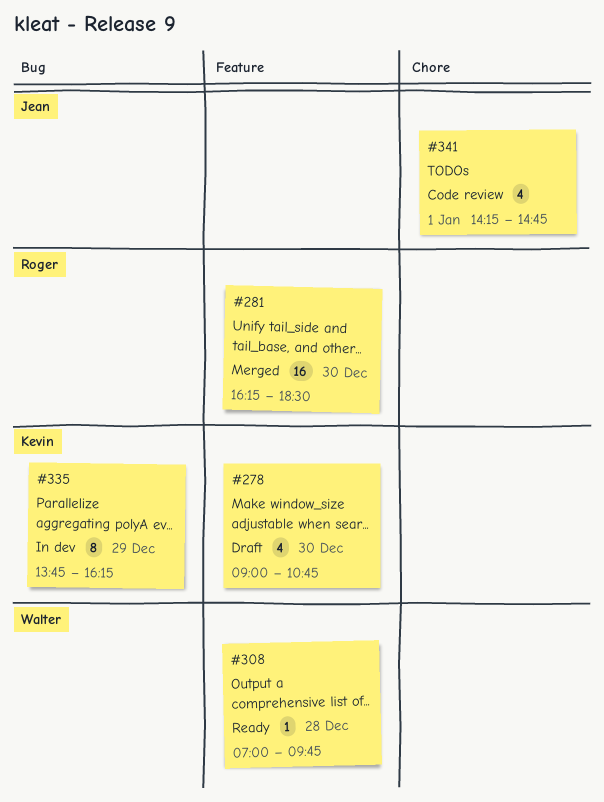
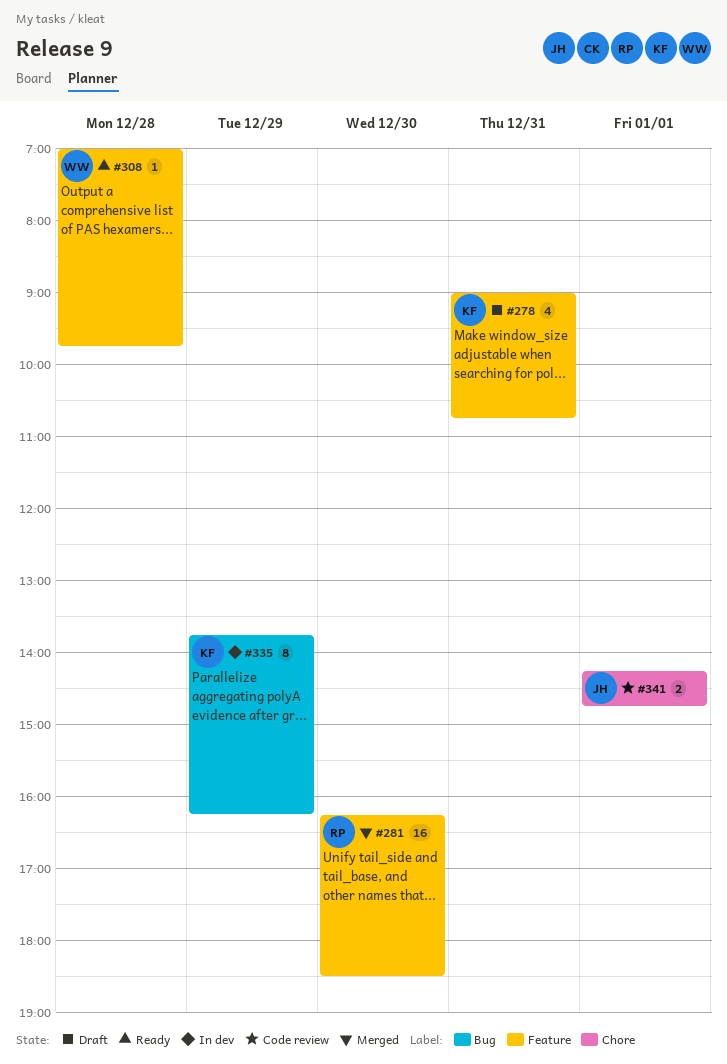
#278, day: Dec 30 -> Dec 31
#341, estimate: 4 -> 2

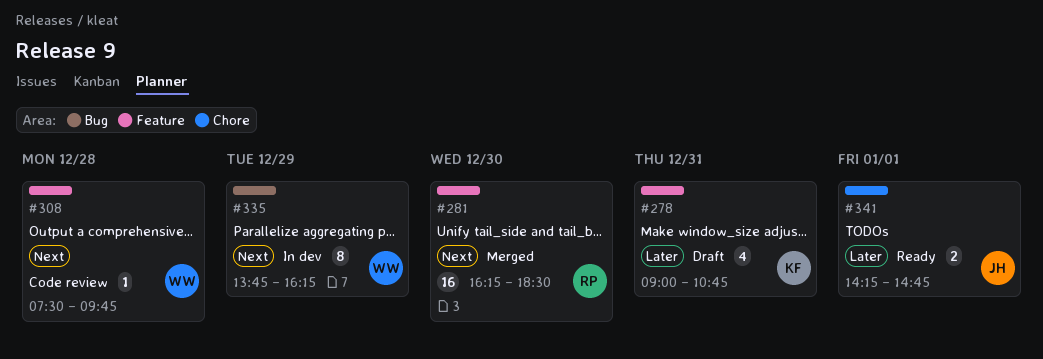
#308, status: Ready -> Code review
#308, begins: 07:00 -> 07:30
#335, owner: KF -> WW
#341, status: Code review -> Ready

